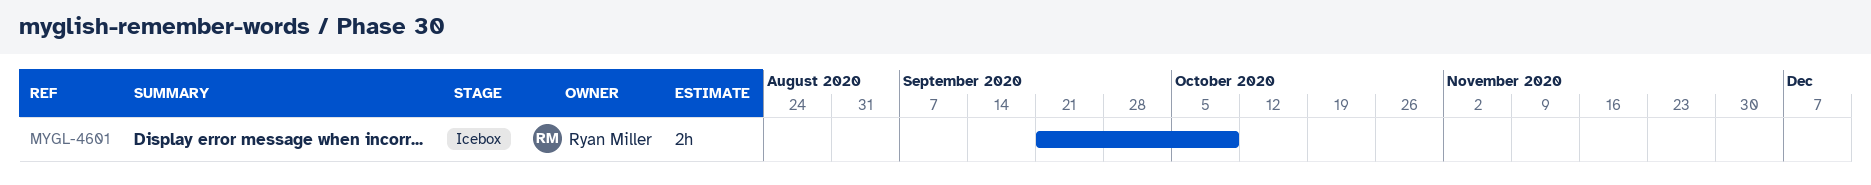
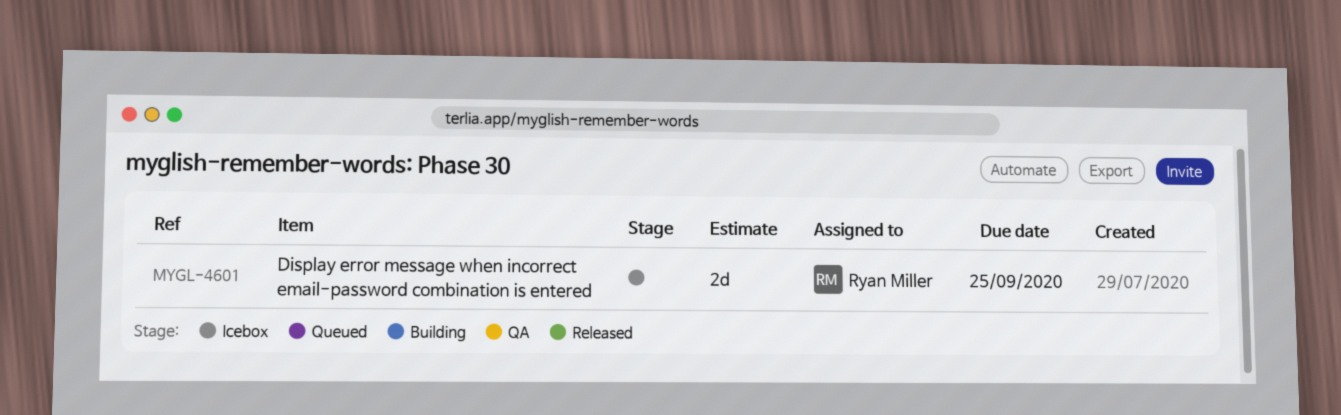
MYGL-4601, estimate: 2h -> 2d
MYGL-4601, due: Oct 9 -> Sep 25

